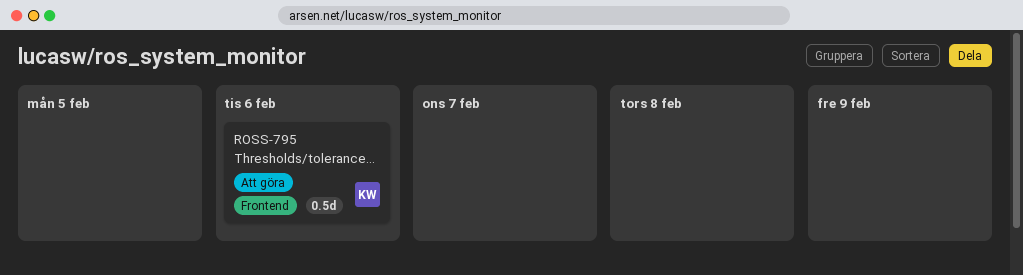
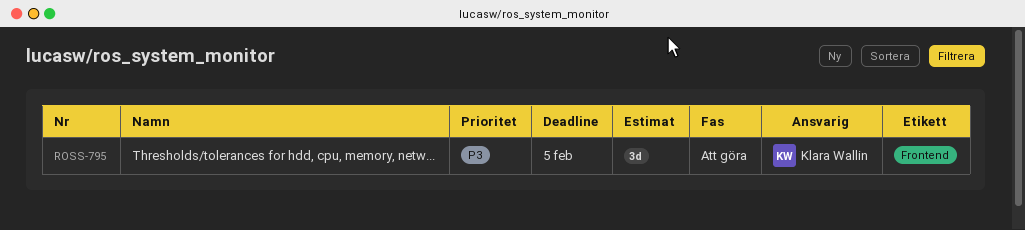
ROSS-795, estimate: 0.5d -> 3d
ROSS-795, due: Feb 6 -> Feb 5

